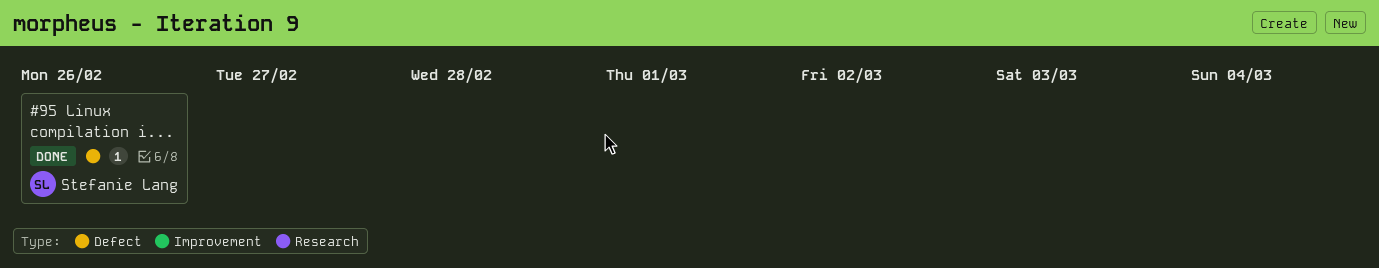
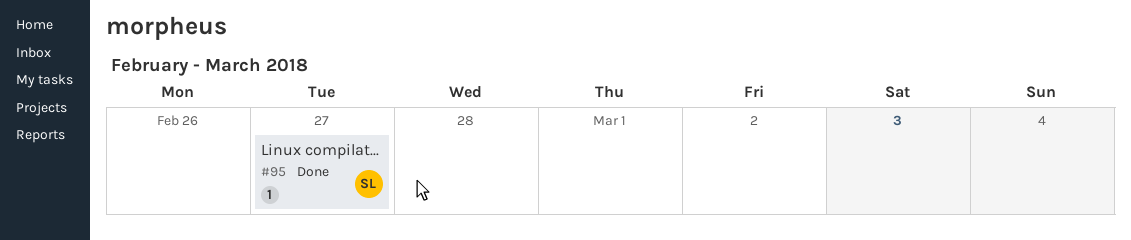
#95, due: Feb 26 -> Feb 27

